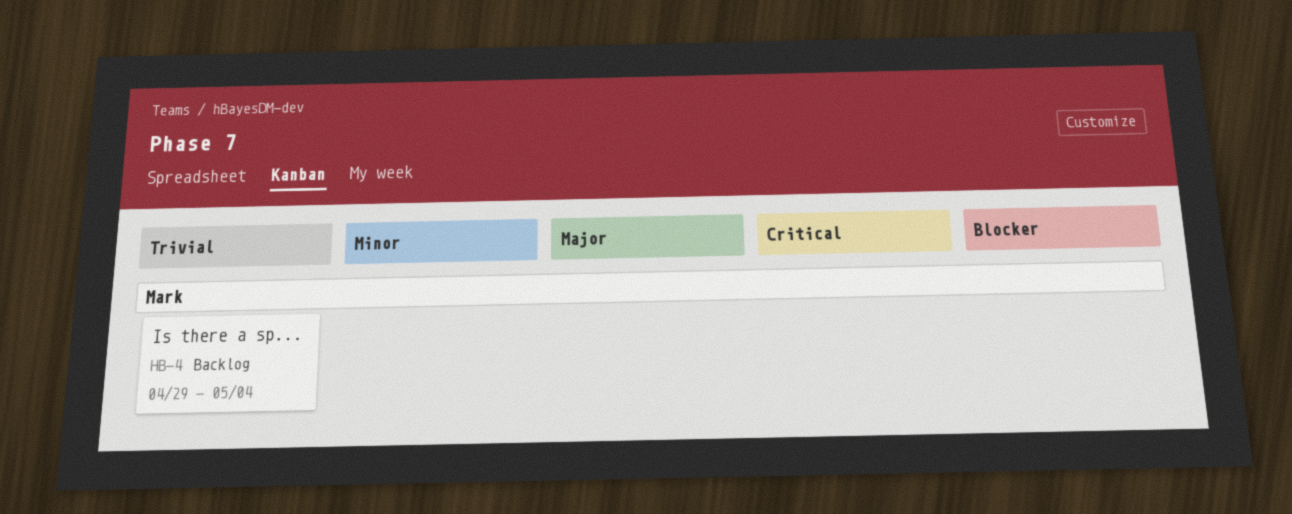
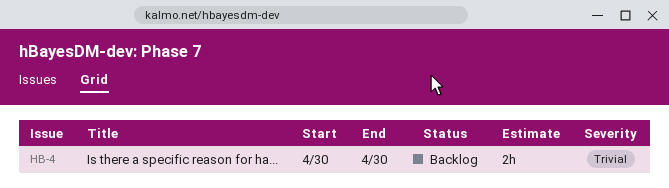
HB-4, start: Apr 29 -> Apr 30
HB-4, due: May 4 -> Apr 30

